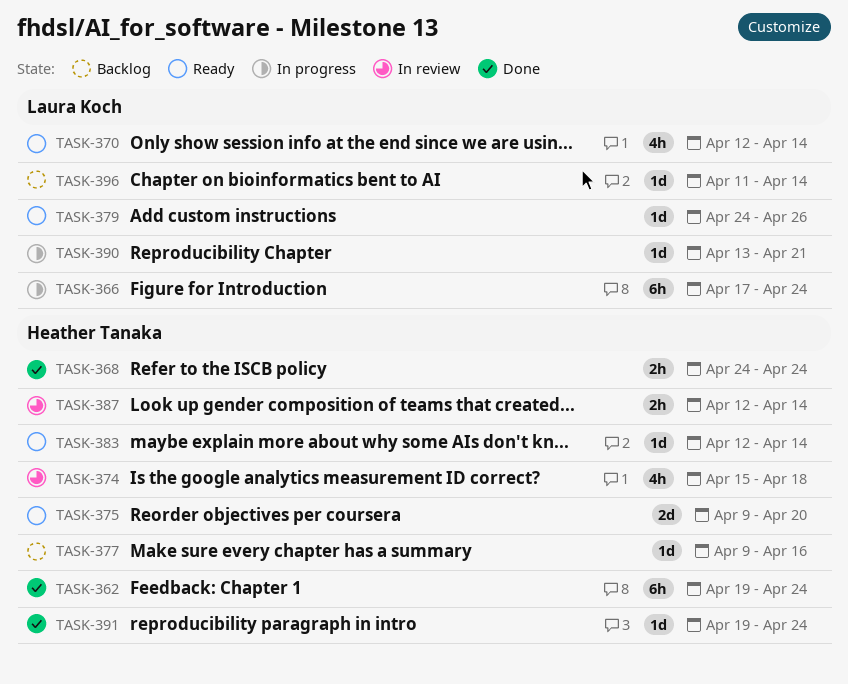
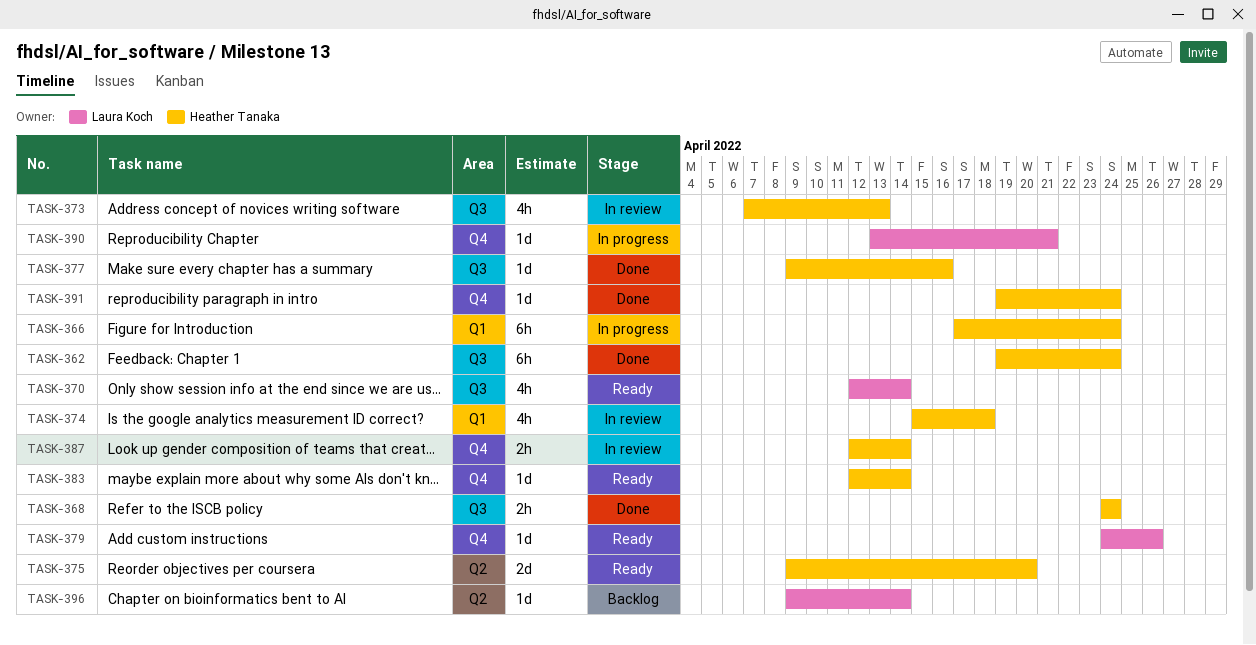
TASK-366, owner: Laura Koch -> Heather Tanaka
TASK-373: none -> present
TASK-377, status: Backlog -> Done
TASK-396, start: Apr 11 -> Apr 9

